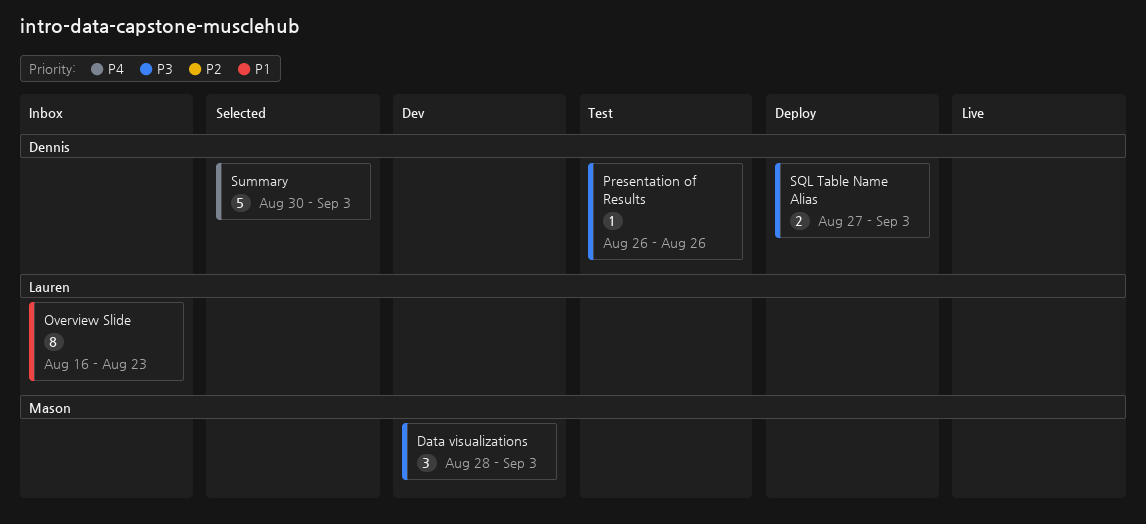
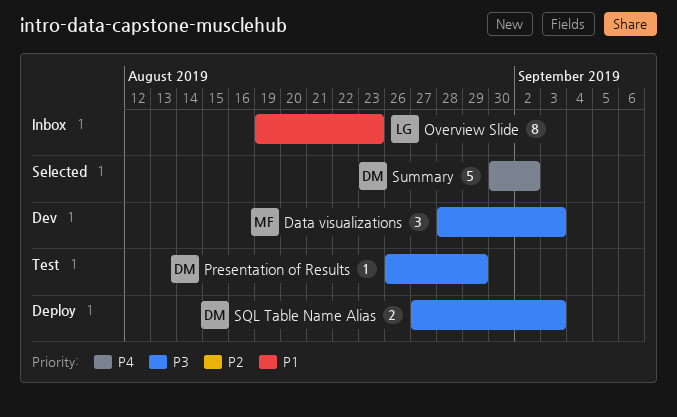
Overview Slide, start: Aug 16 -> Aug 19
Presentation of Results, due: Aug 26 -> Aug 29
Summary, due: Sep 3 -> Sep 2

